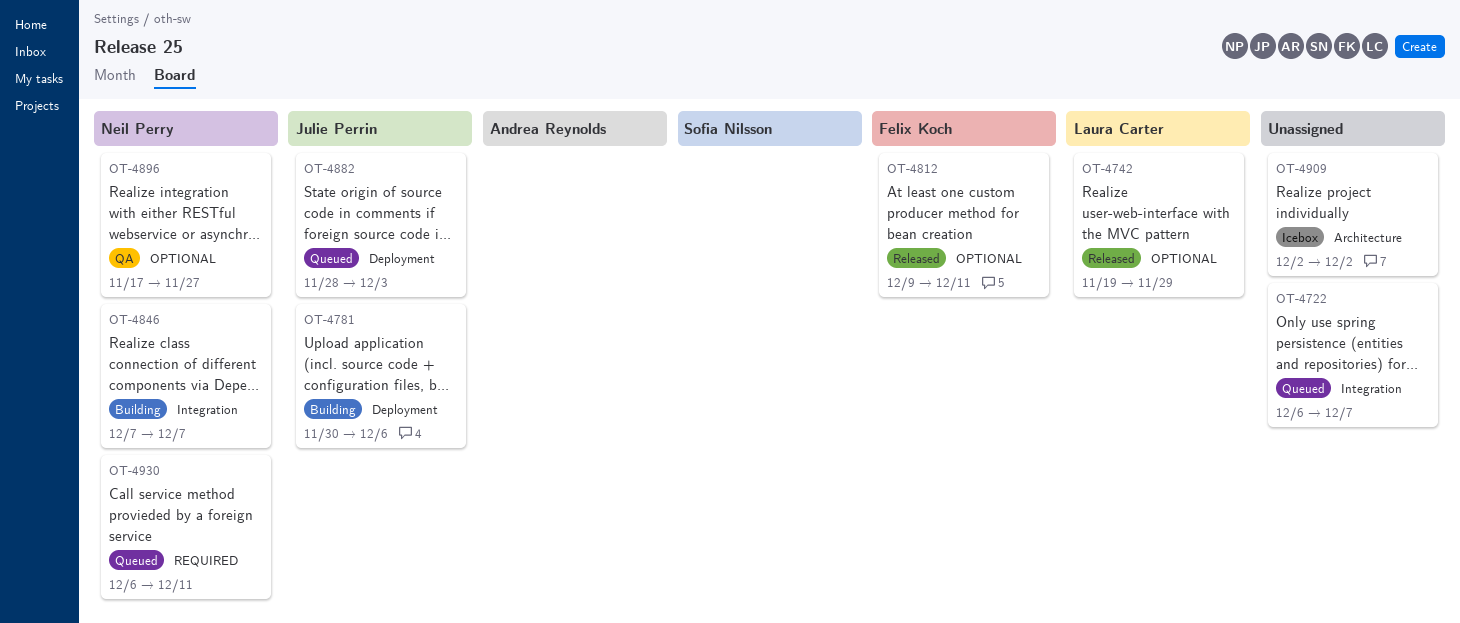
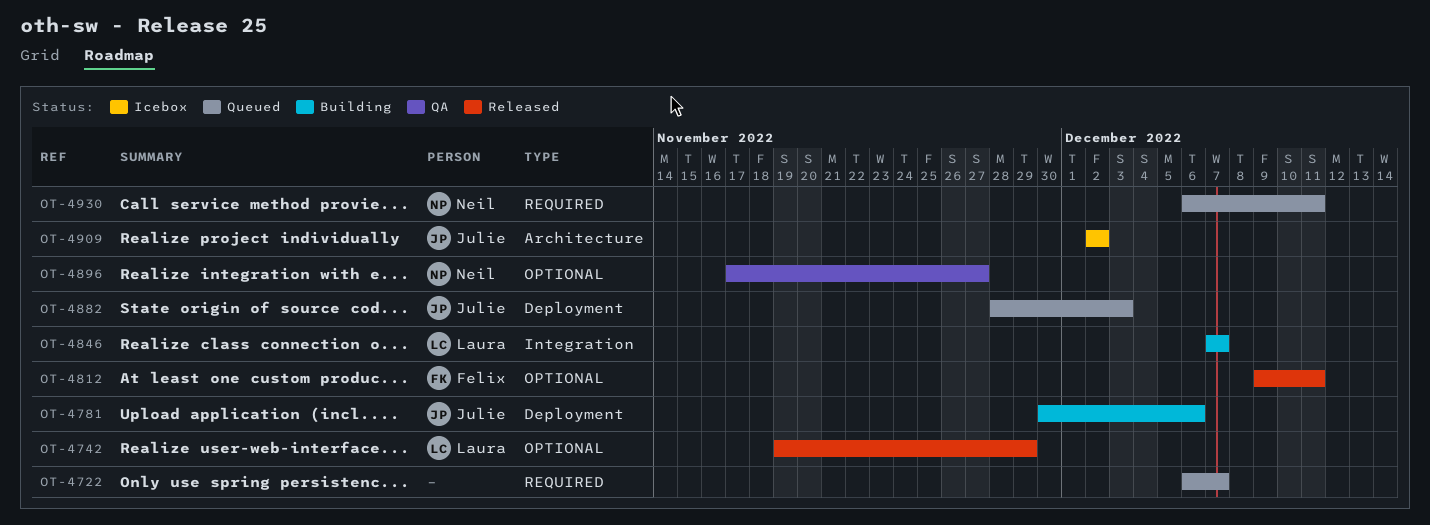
OT-4722, label: Integration -> REQUIRED
OT-4846, owner: Neil Perry -> Laura Carter
OT-4909, owner: none -> Julie Perrin

